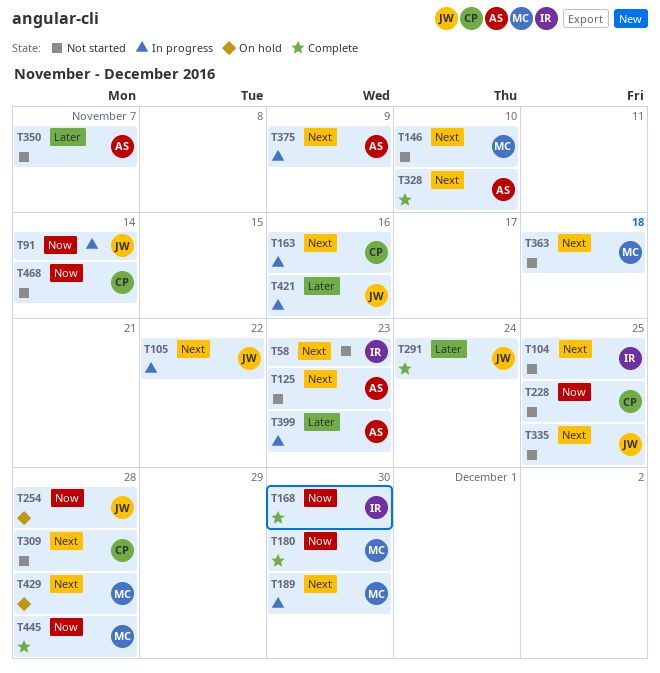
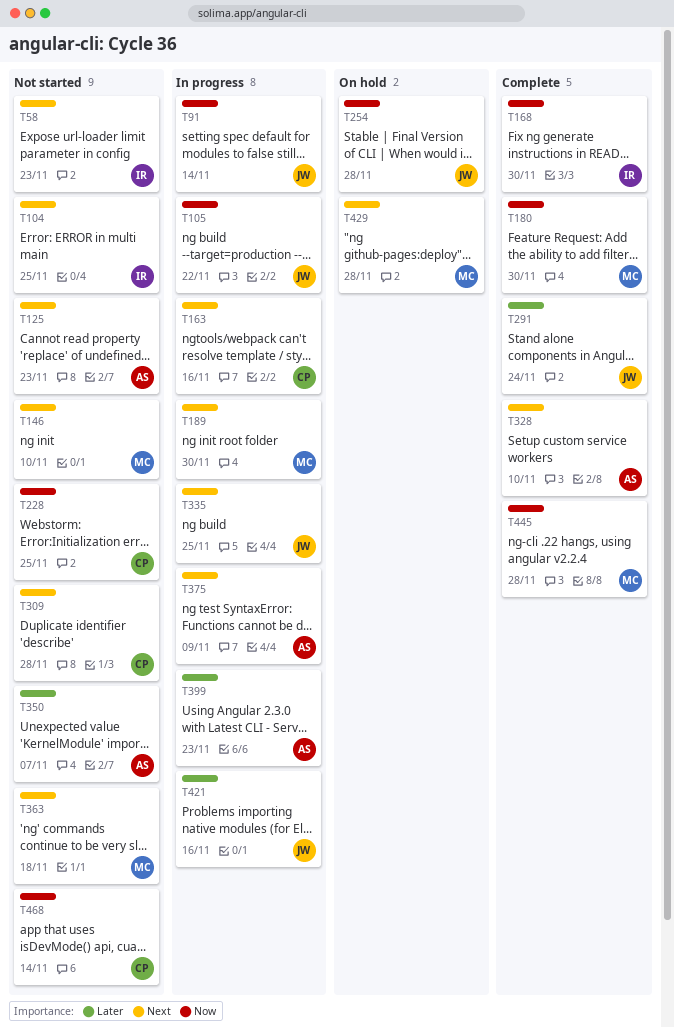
T105, priority: Next -> Now
T335, status: Not started -> In progress

